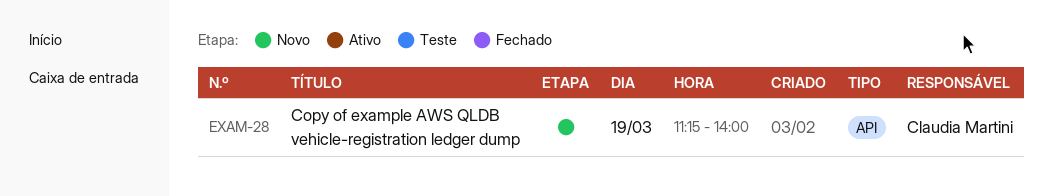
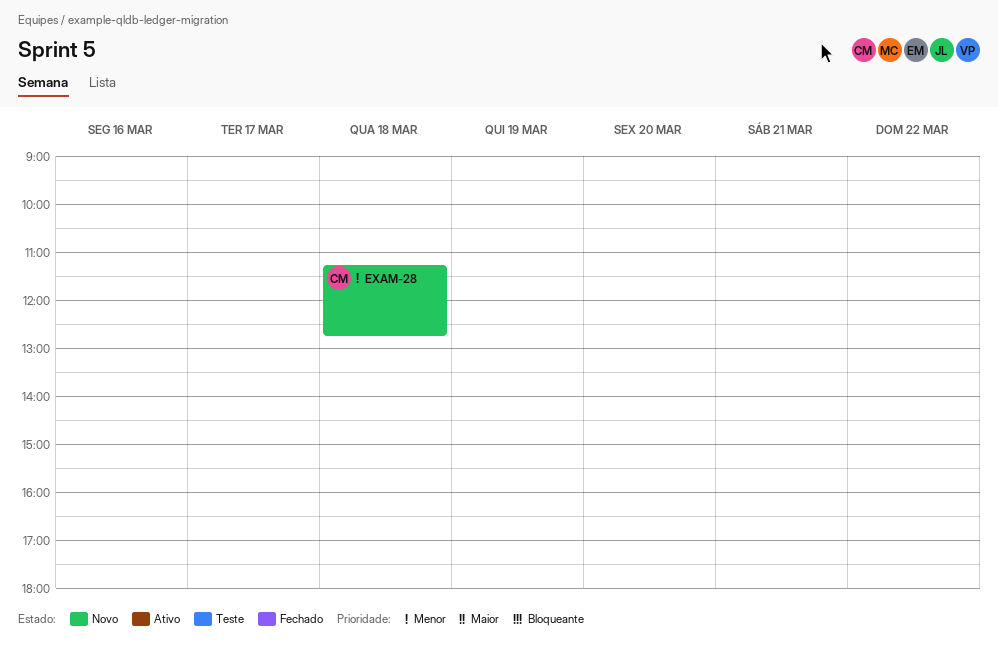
EXAM-28, day: Mar 19 -> Mar 18
EXAM-28, ends: 14:00 -> 12:45

